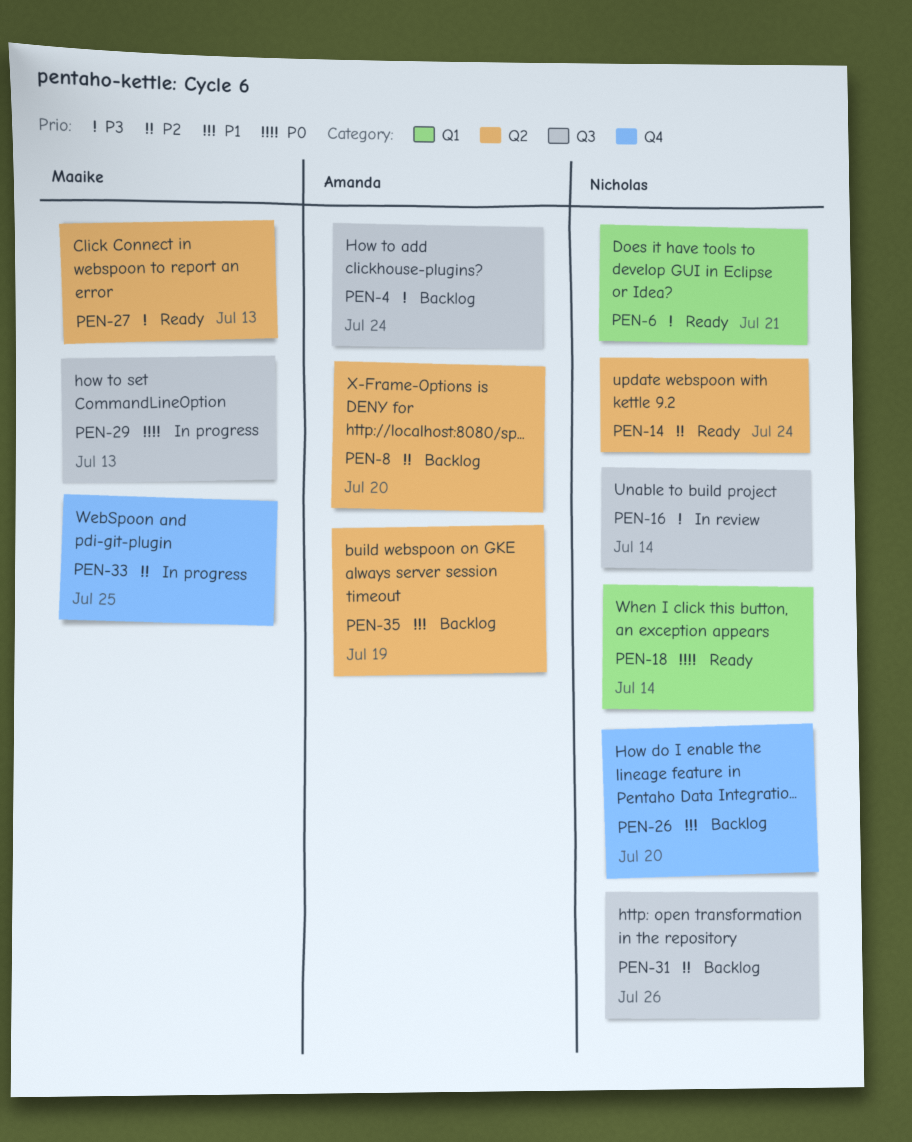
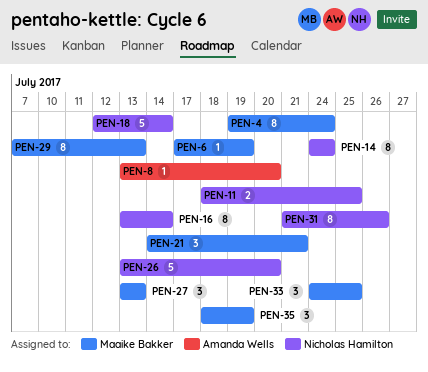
PEN-4, owner: Amanda Wells -> Maaike Bakker
PEN-6, owner: Nicholas Hamilton -> Maaike Bakker
PEN-6, due: Jul 21 -> Jul 19
PEN-11: none -> present
PEN-21: none -> present
PEN-35, owner: Amanda Wells -> Maaike Bakker

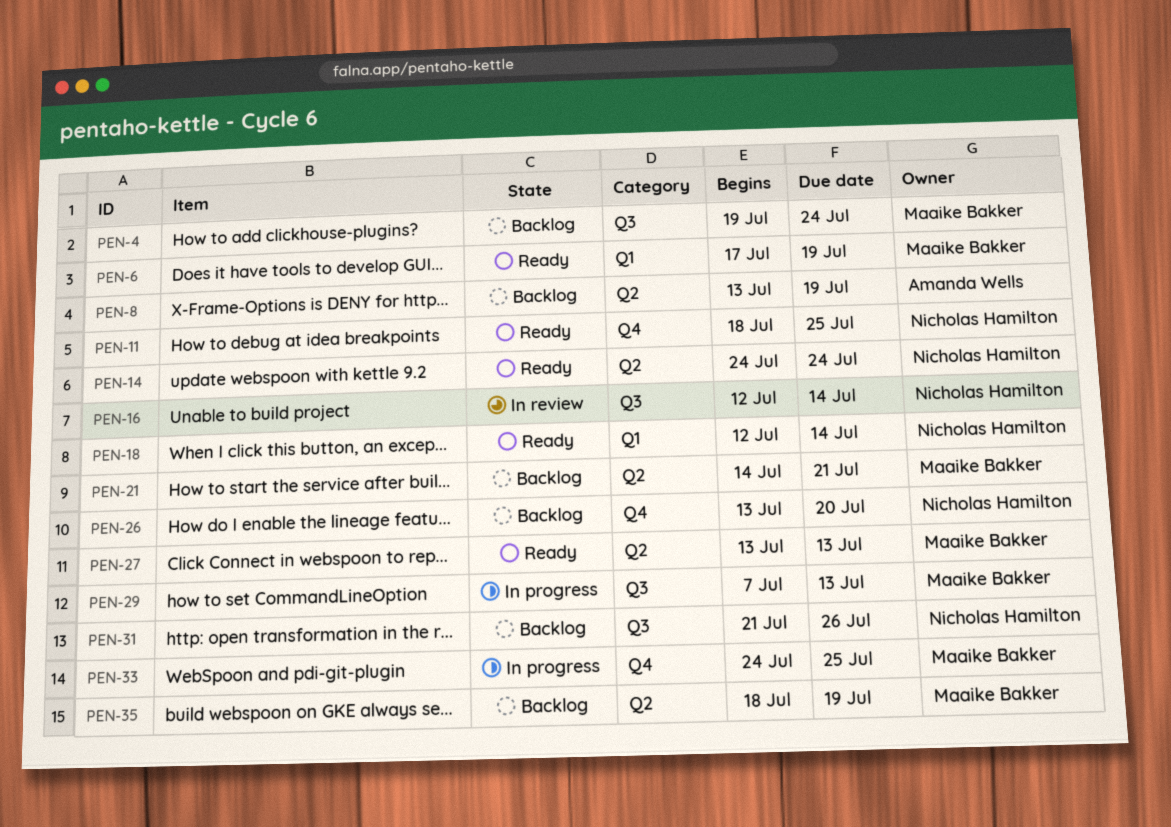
PEN-8, due: Jul 20 -> Jul 19
PEN-16, start: Jul 13 -> Jul 12

